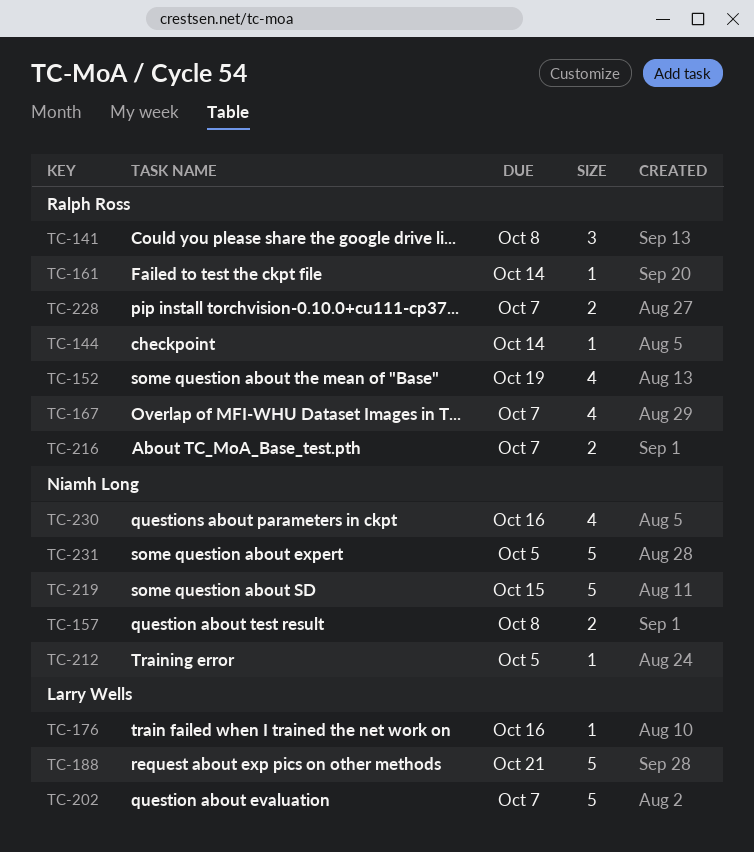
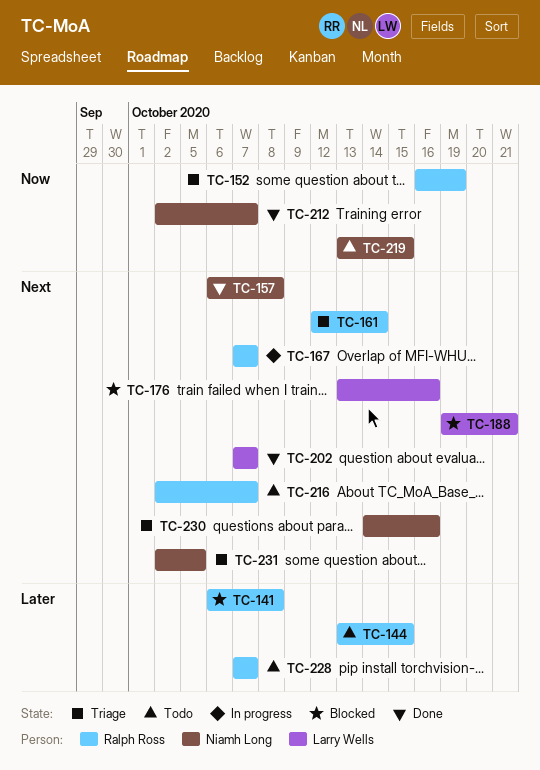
TC-144, due: Oct 14 -> Oct 15
TC-212, due: Oct 5 -> Oct 7

